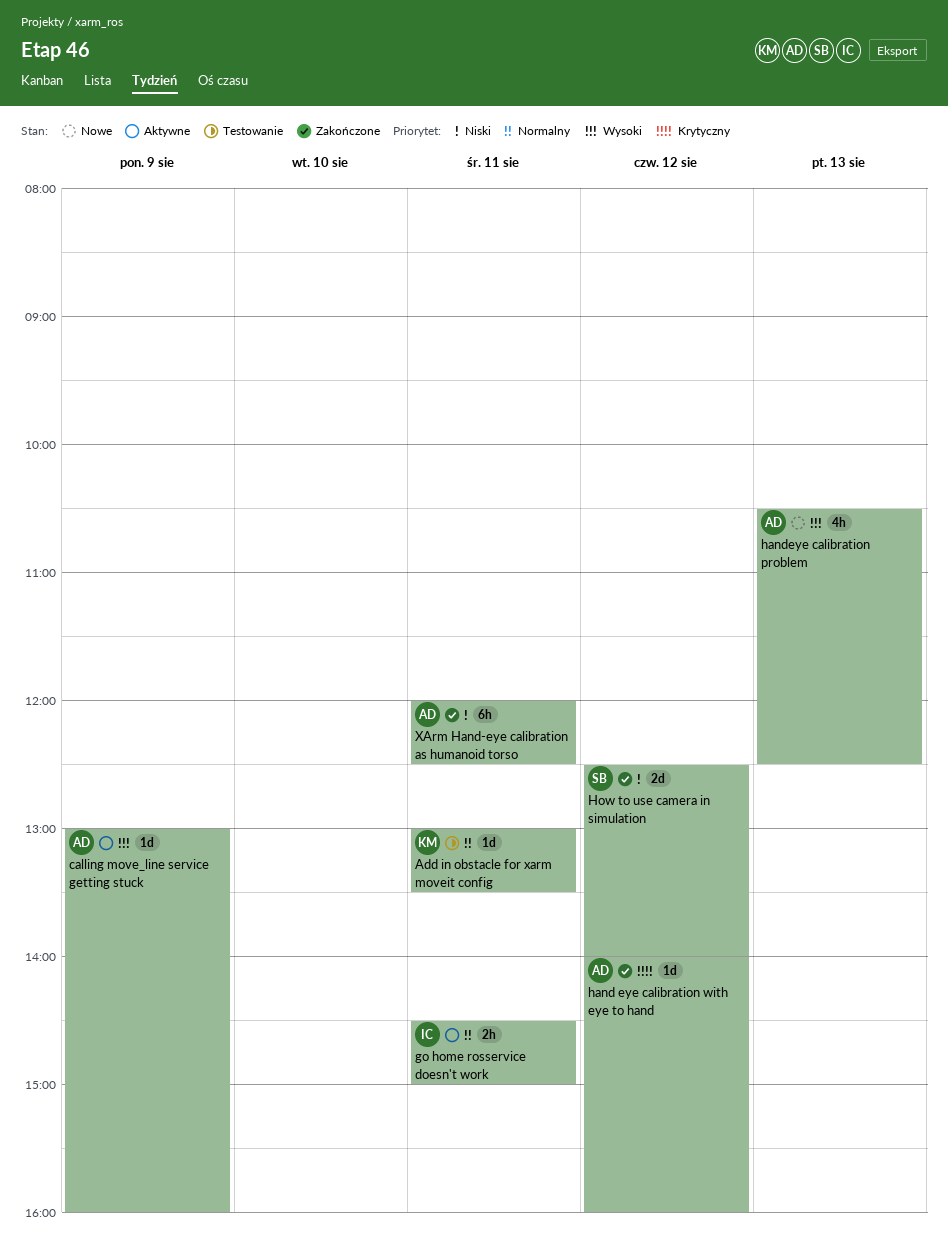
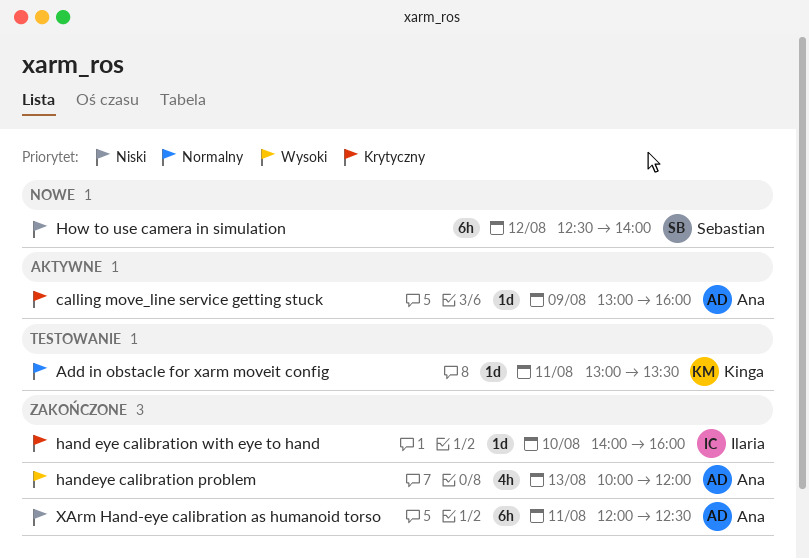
calling move_line service getting stuck, priority: Wysoki -> Krytyczny
go home rosservice doesn't work: present -> none
hand eye calibration with eye to hand, owner: Ana -> Ilaria
hand eye calibration with eye to hand, day: Aug 12 -> Aug 10
handeye calibration problem, status: Nowe -> Zakończone
handeye calibration problem, begins: 10:30 -> 10:00
handeye calibration problem, ends: 12:30 -> 12:00
How to use camera in simulation, status: Zakończone -> Nowe
How to use camera in simulation, estimate: 2d -> 6h

